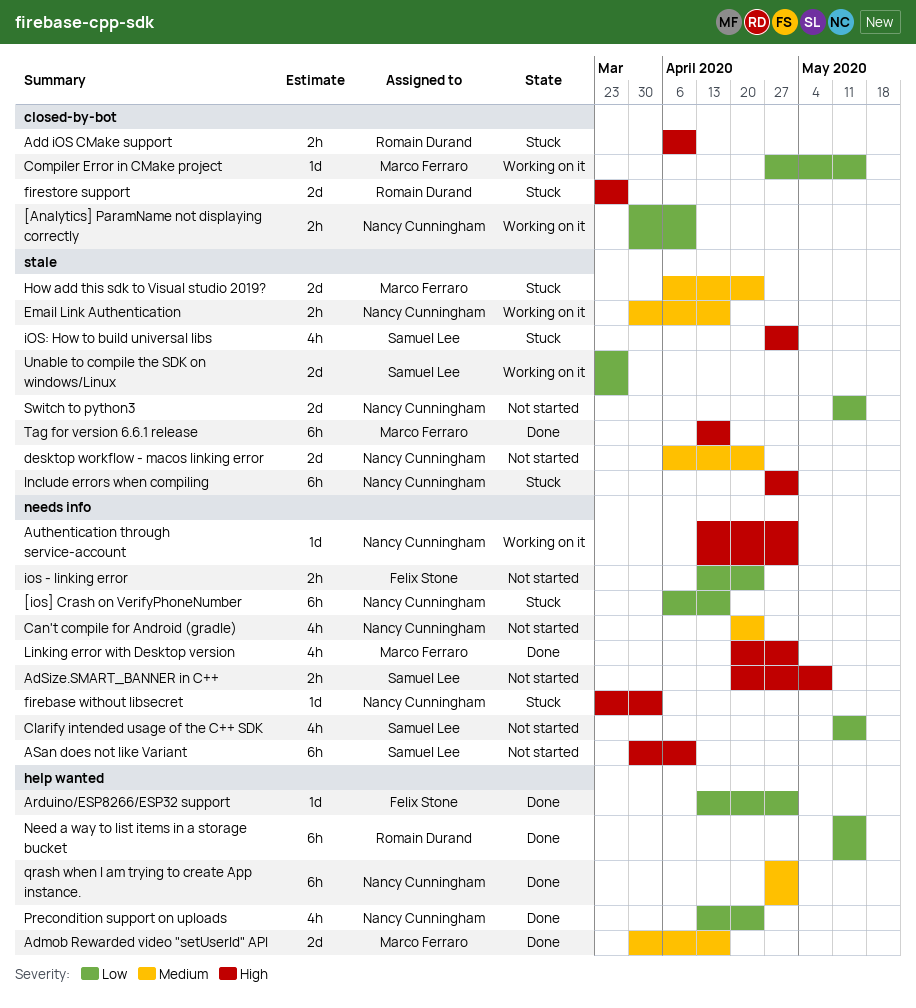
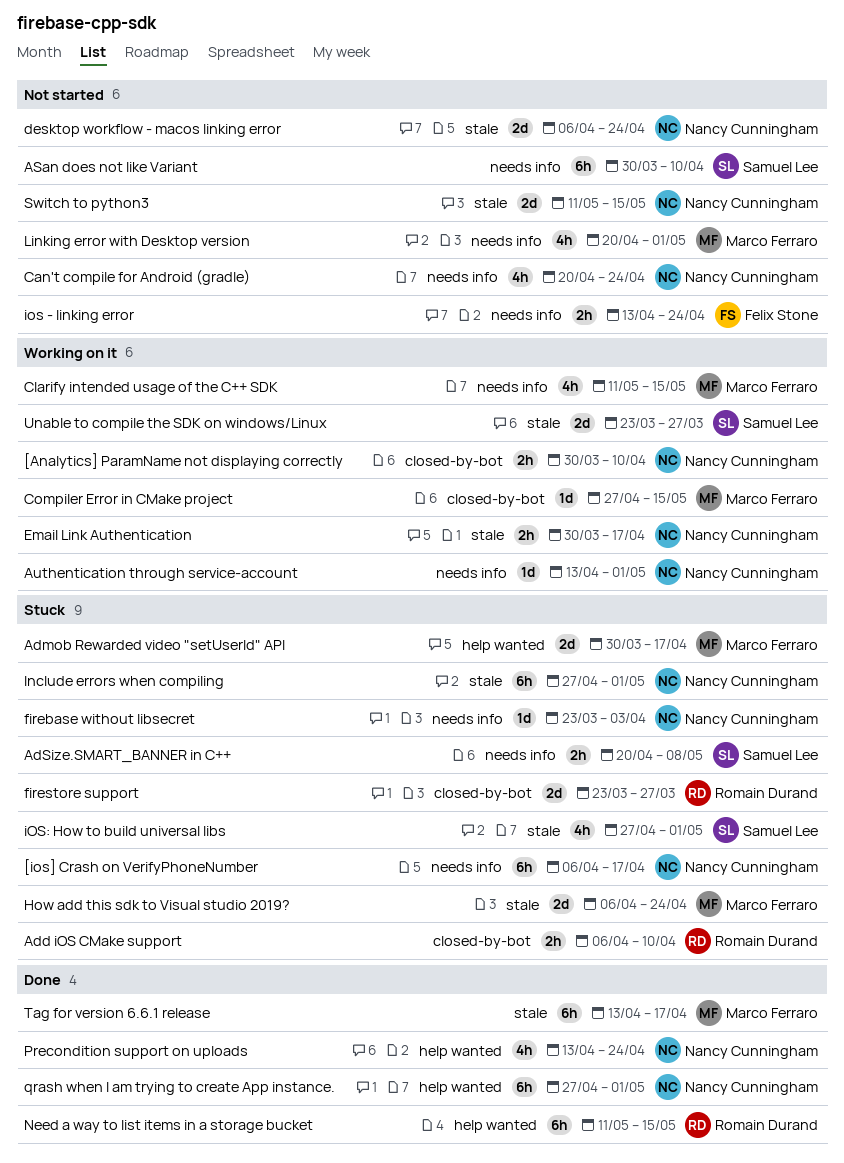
Admob Rewarded video "setUserId" API, status: Done -> Stuck
AdSize.SMART_BANNER in C++, status: Not started -> Stuck
Arduino/ESP8266/ESP32 support: present -> none
Clarify intended usage of the C++ SDK, status: Not started -> Working on it
Clarify intended usage of the C++ SDK, owner: Samuel Lee -> Marco Ferraro
Linking error with Desktop version, status: Done -> Not started

